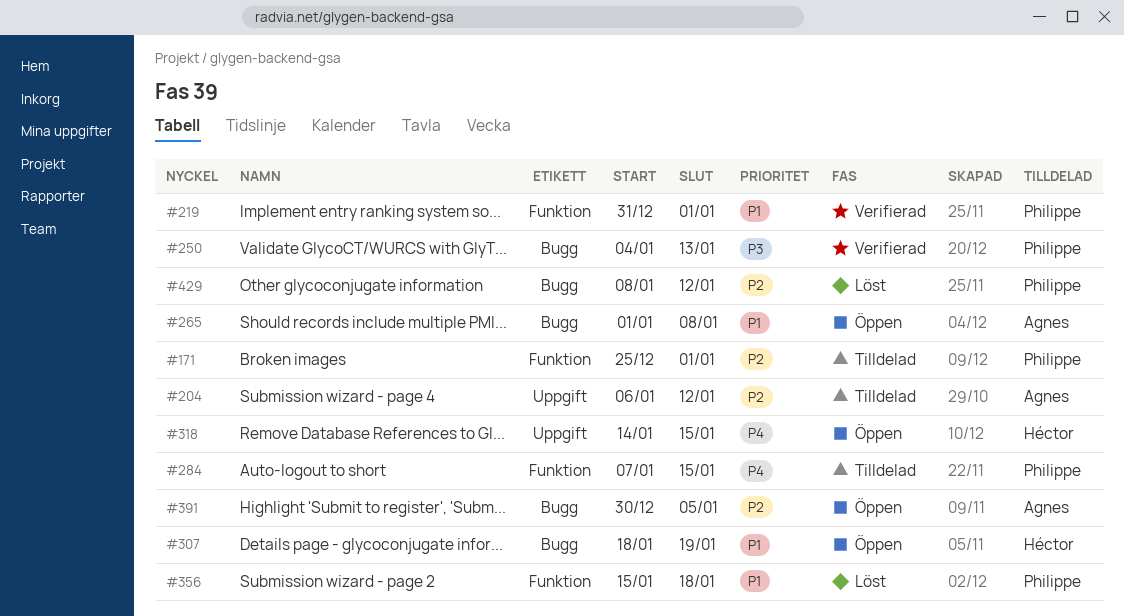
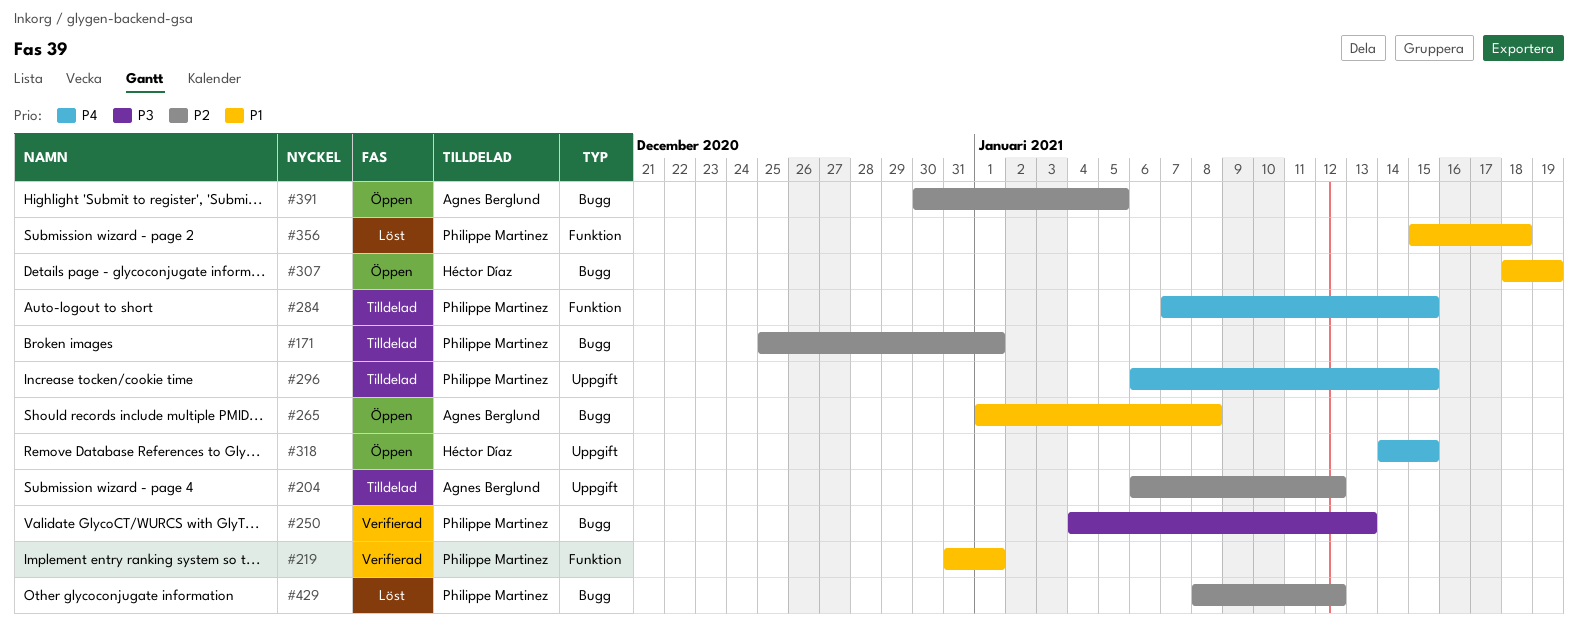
#171, label: Funktion -> Bugg
#296: none -> present

